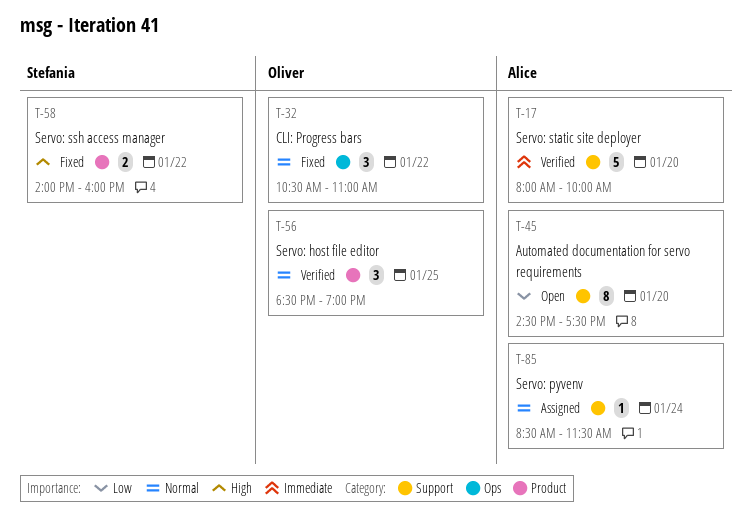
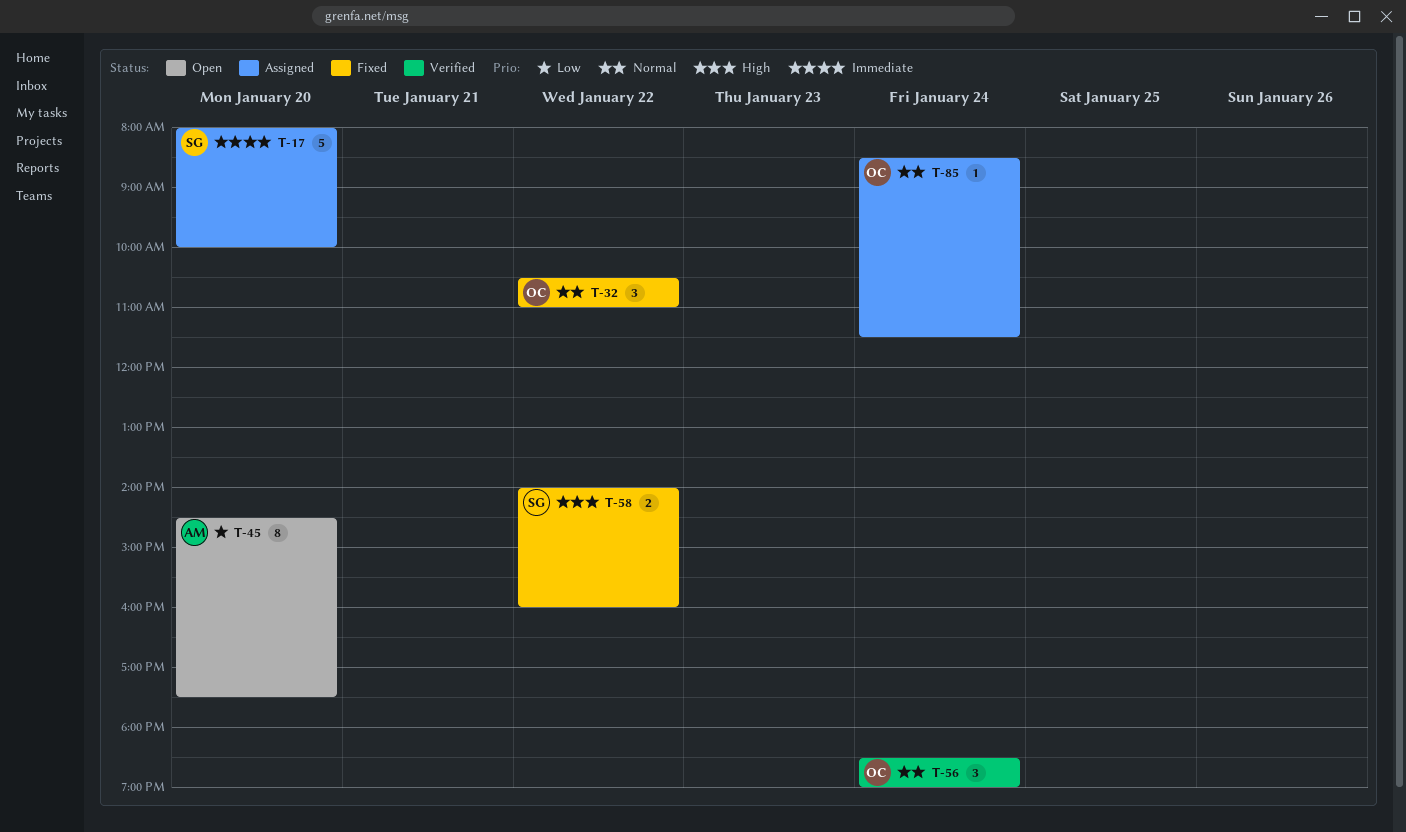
T-17, status: Verified -> Assigned
T-17, owner: Alice -> Stefania
T-56, day: Jan 25 -> Jan 24
T-85, owner: Alice -> Oliver

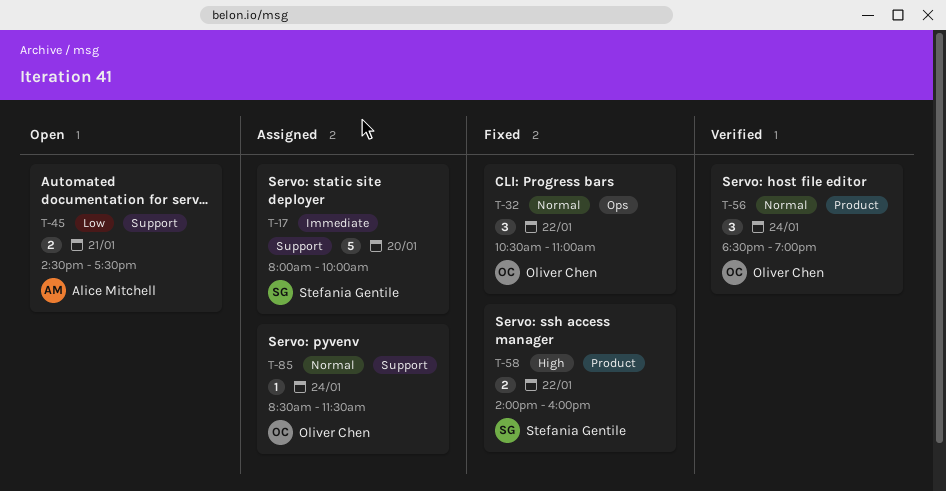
T-45, estimate: 8 -> 2
T-45, day: Jan 20 -> Jan 21

